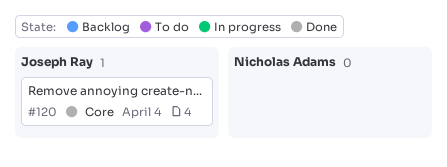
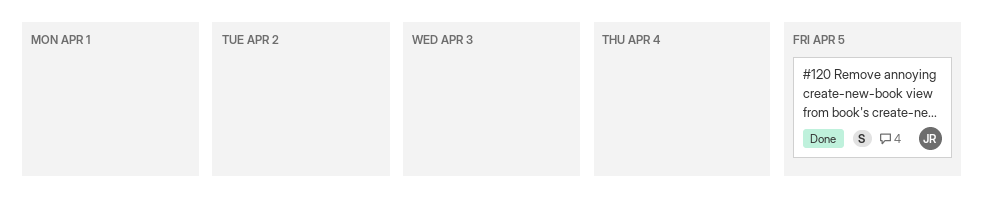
#120, due: Apr 4 -> Apr 5

